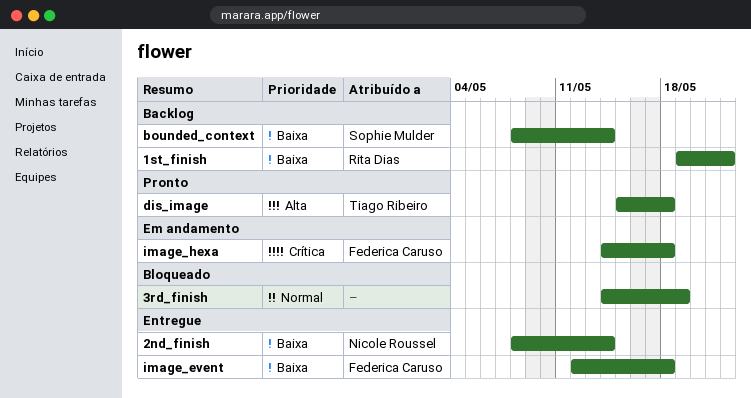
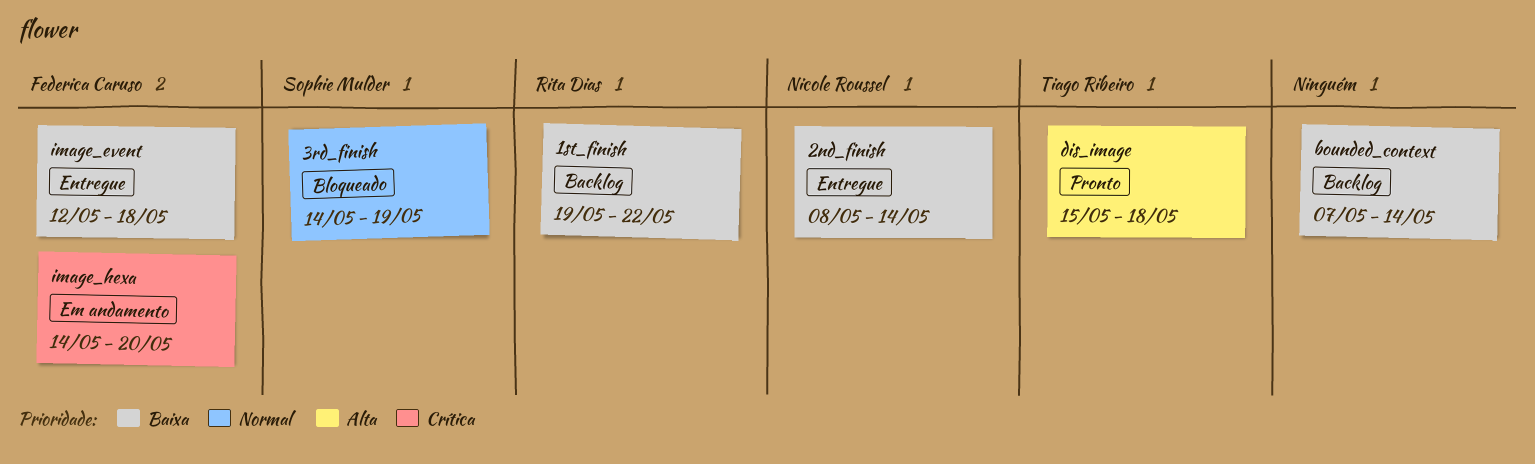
3rd_finish, owner: none -> Sophie Mulder
bounded_context, owner: Sophie Mulder -> none
bounded_context, start: May 8 -> May 7
image_hexa, due: May 18 -> May 20

